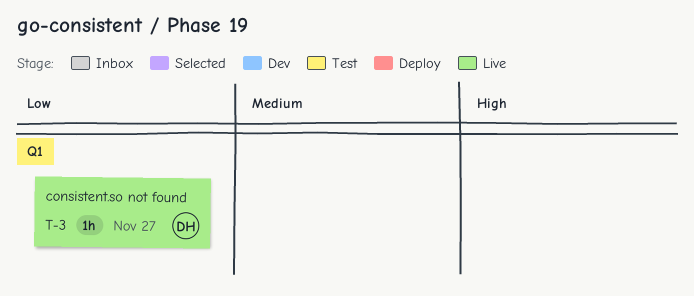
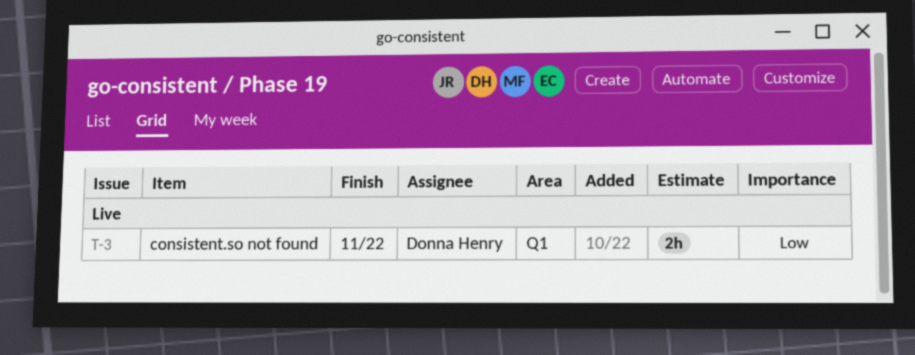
T-3, estimate: 1h -> 2h
T-3, due: Nov 27 -> Nov 22

